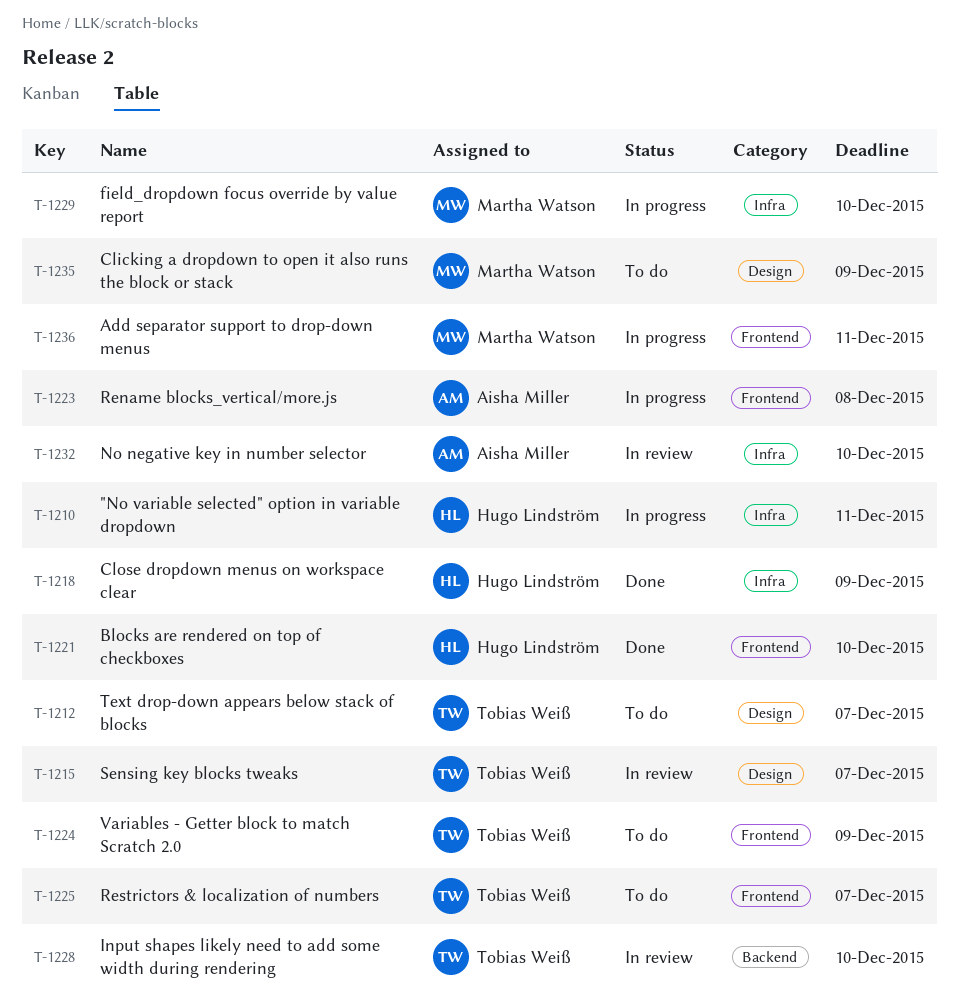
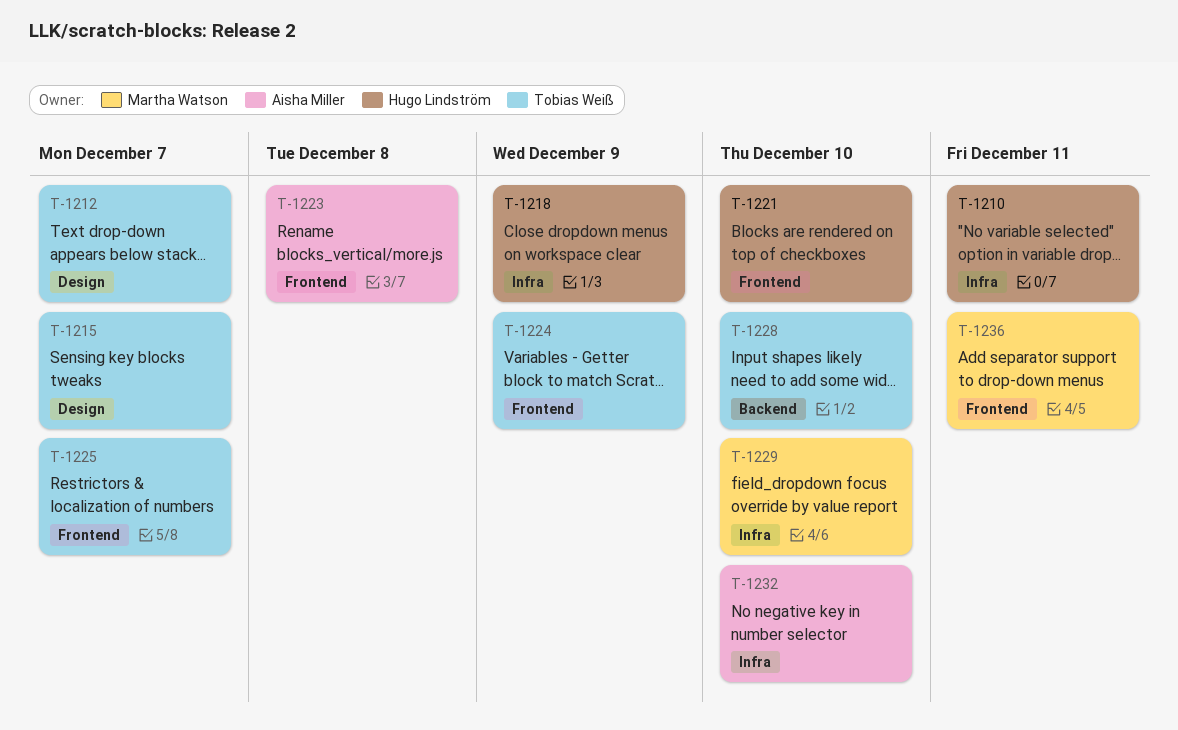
T-1235: present -> none

